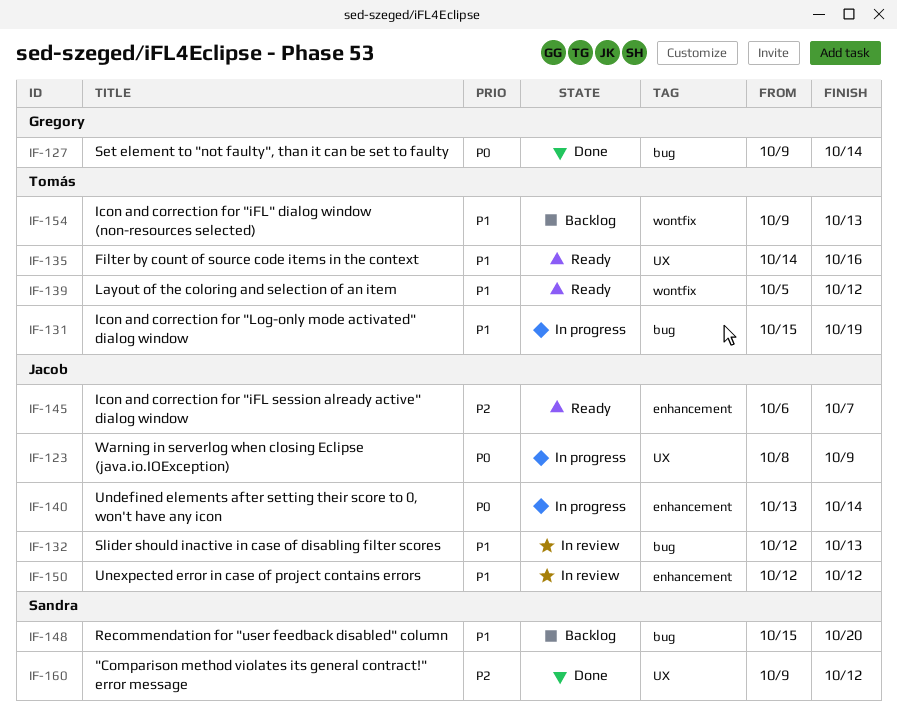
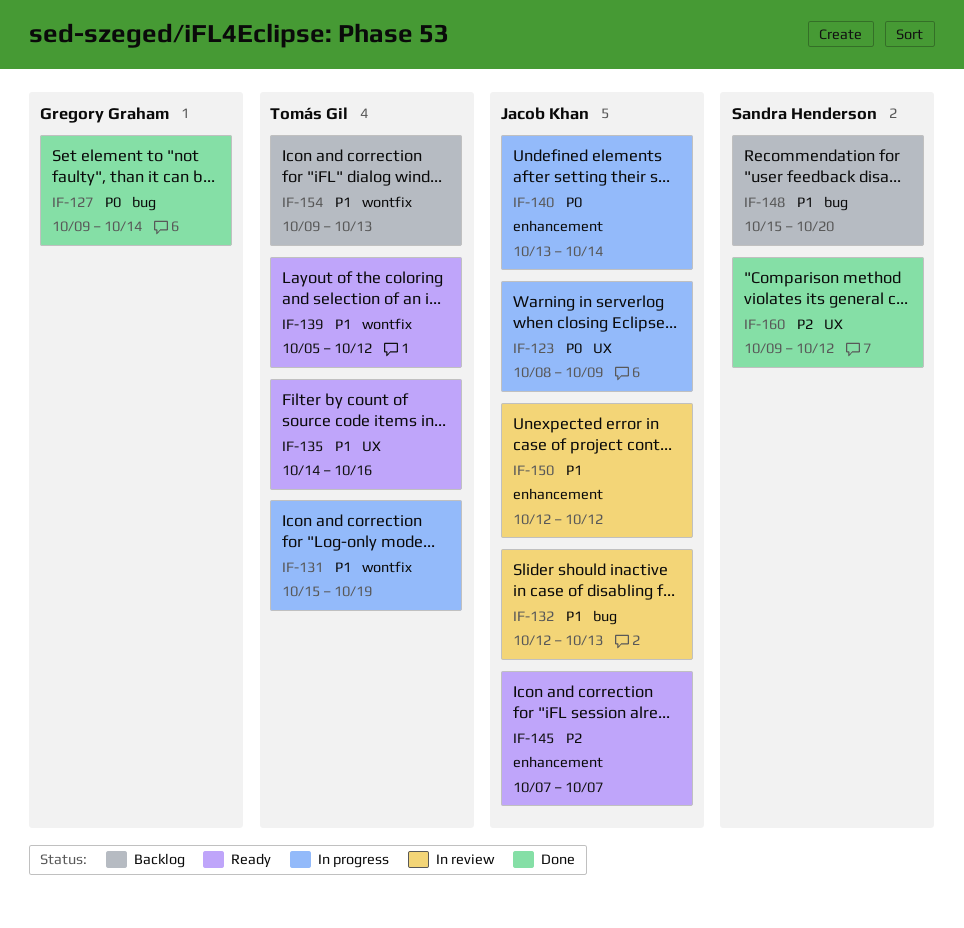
IF-131, label: bug -> wontfix
IF-145, start: Oct 6 -> Oct 7

